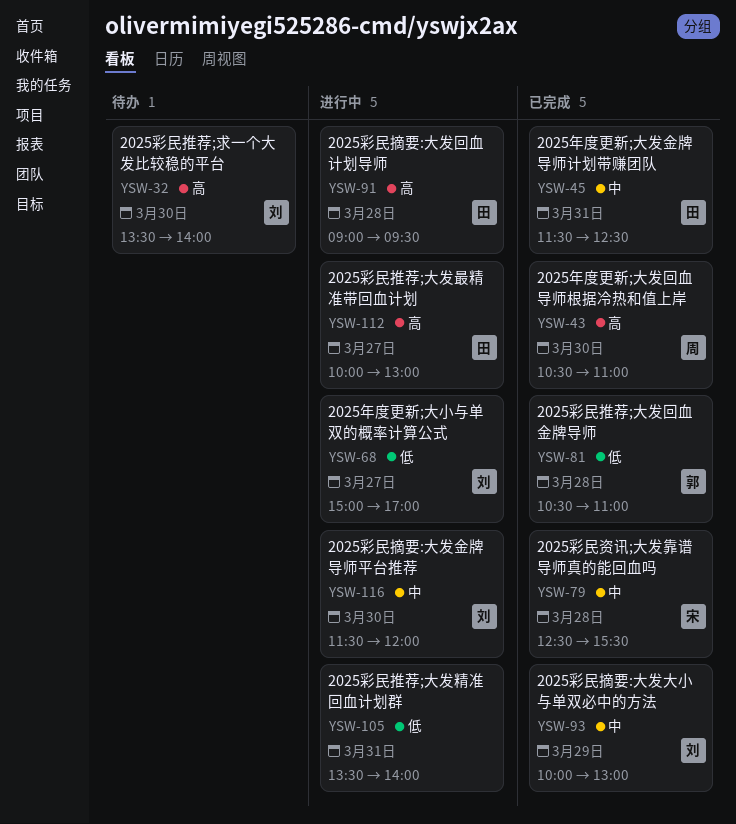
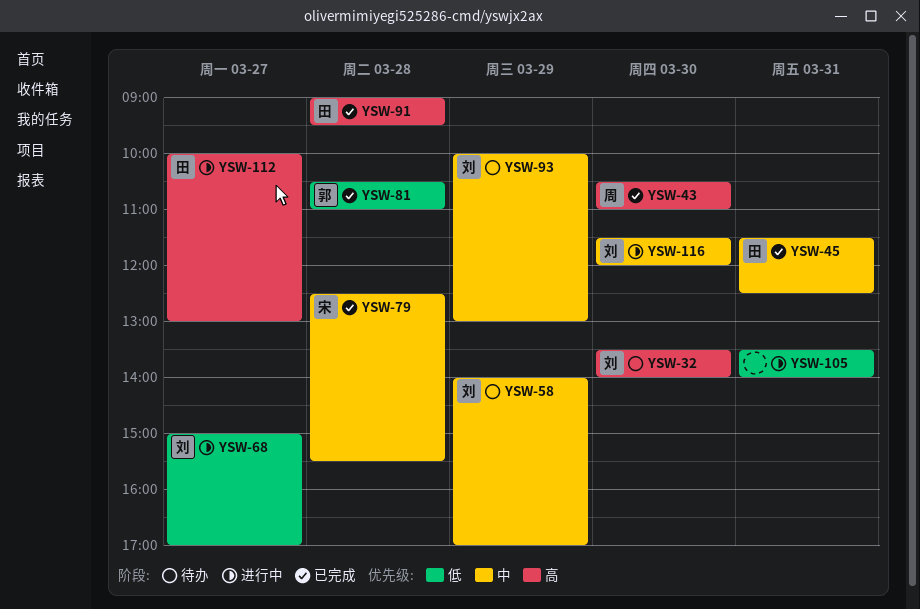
YSW-58: none -> present
YSW-91, status: 进行中 -> 已完成
YSW-93, status: 已完成 -> 待办

